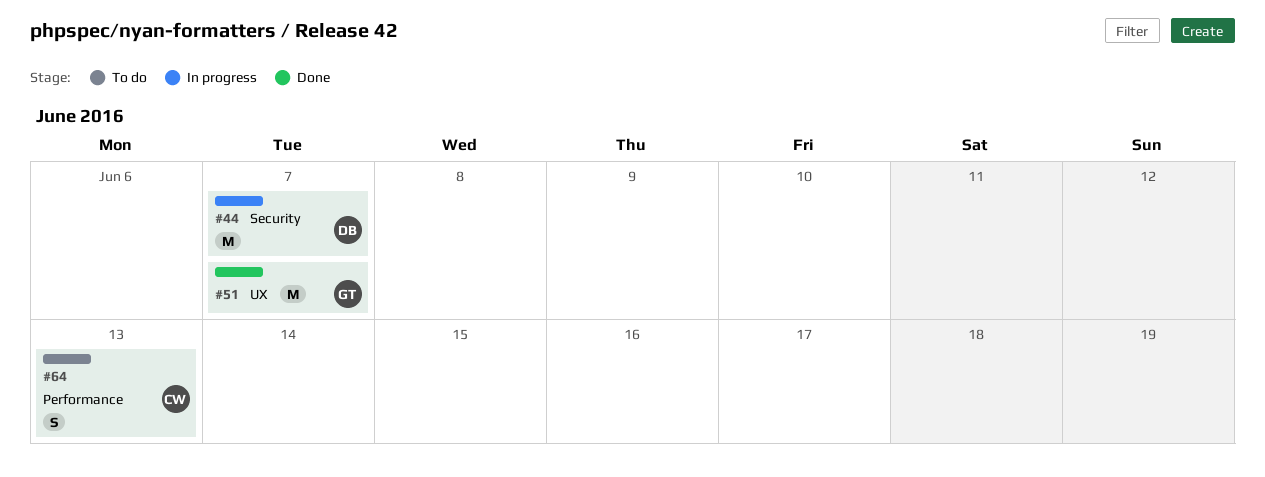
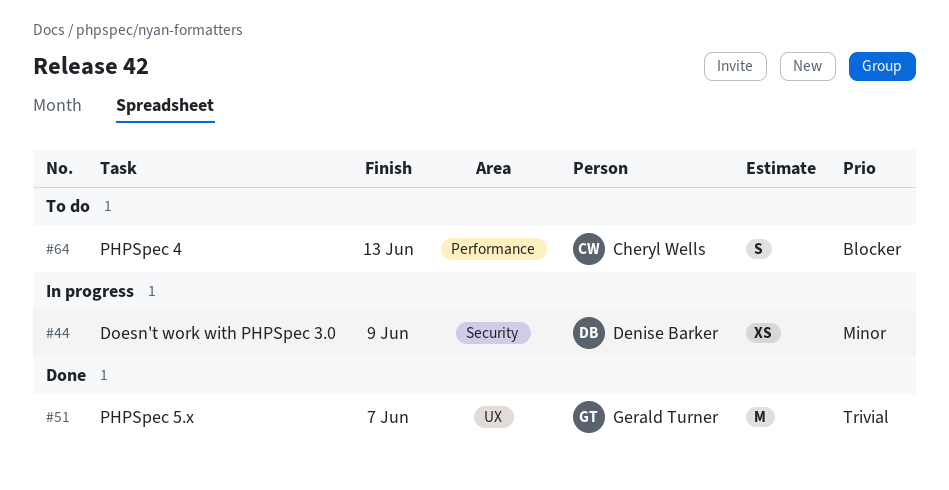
#44, estimate: M -> XS
#44, due: Jun 7 -> Jun 9

